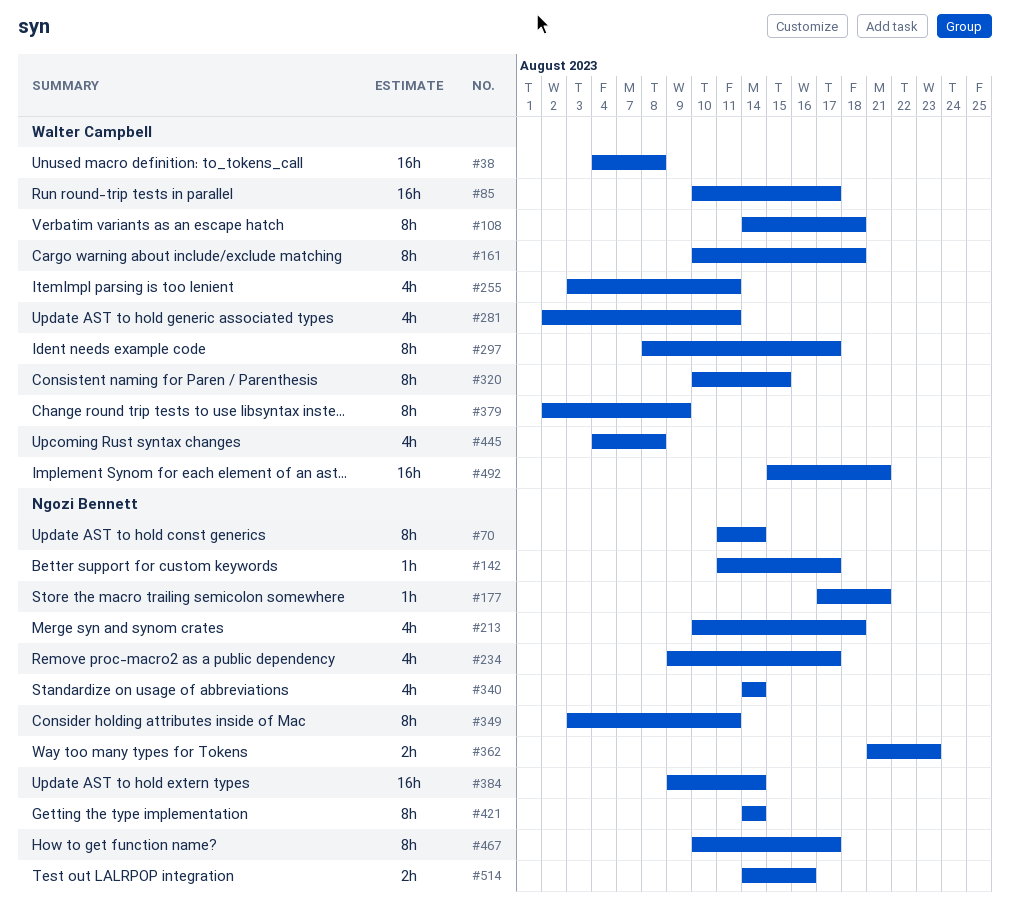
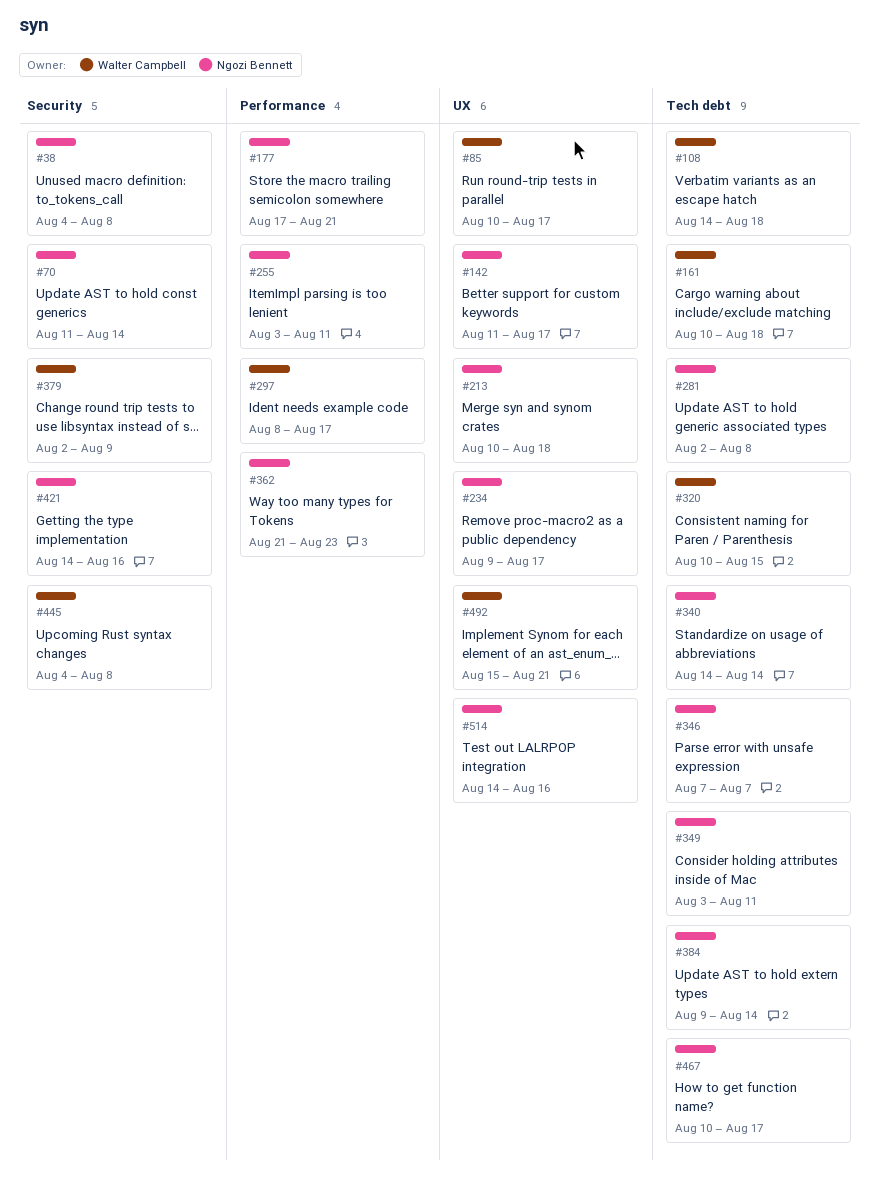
#38, owner: Walter Campbell -> Ngozi Bennett
#255, owner: Walter Campbell -> Ngozi Bennett
#281, owner: Walter Campbell -> Ngozi Bennett
#281, due: Aug 11 -> Aug 8
#346: none -> present
#421, due: Aug 14 -> Aug 16

